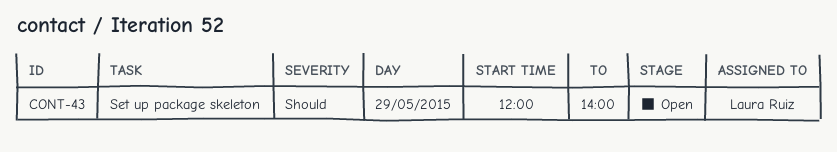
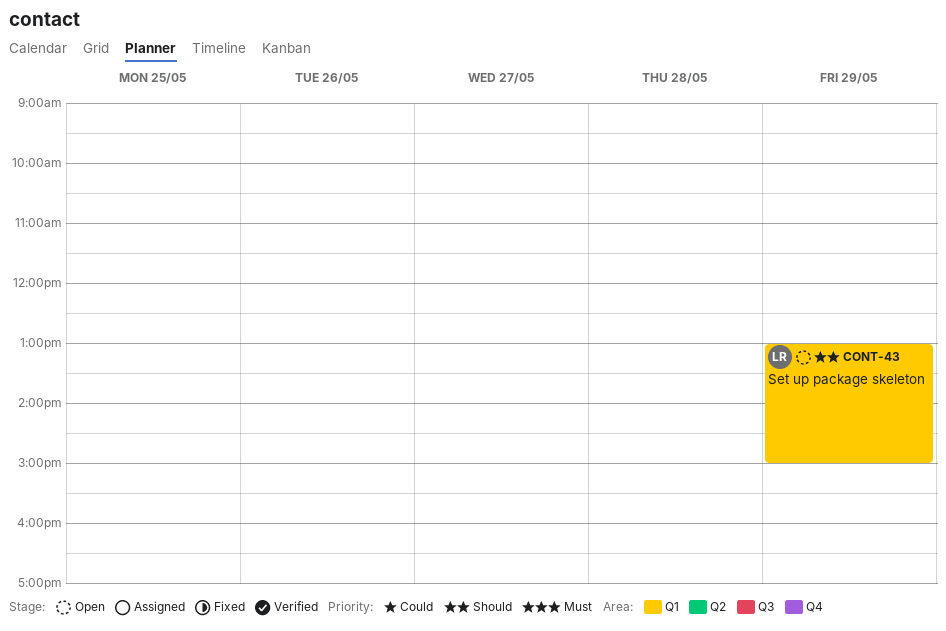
CONT-43, begins: 12:00 -> 13:00
CONT-43, ends: 14:00 -> 15:00

